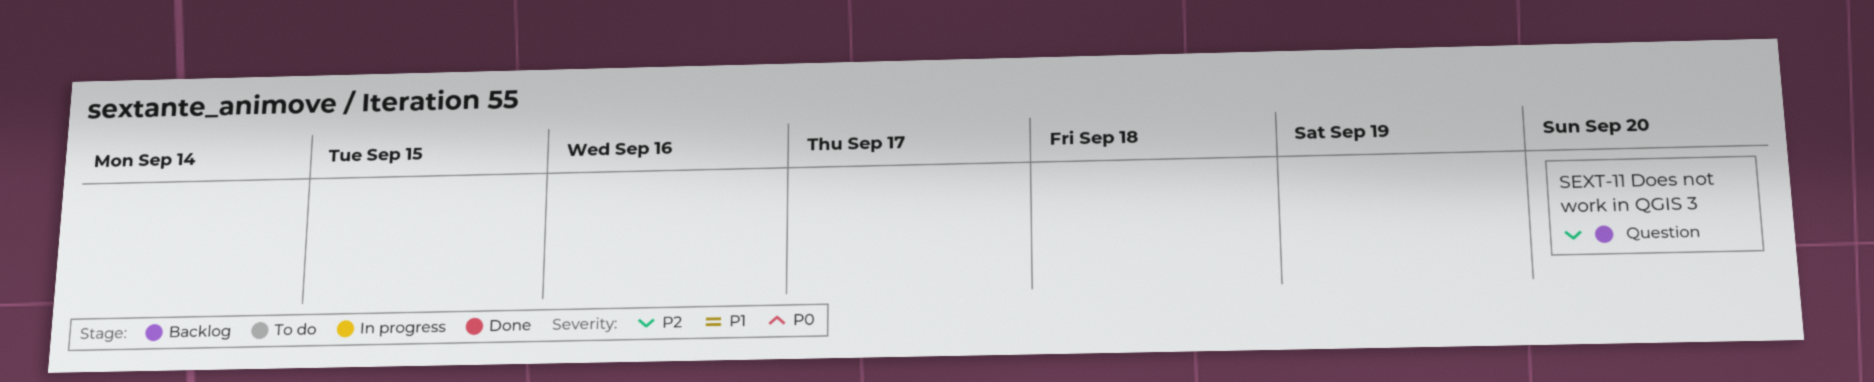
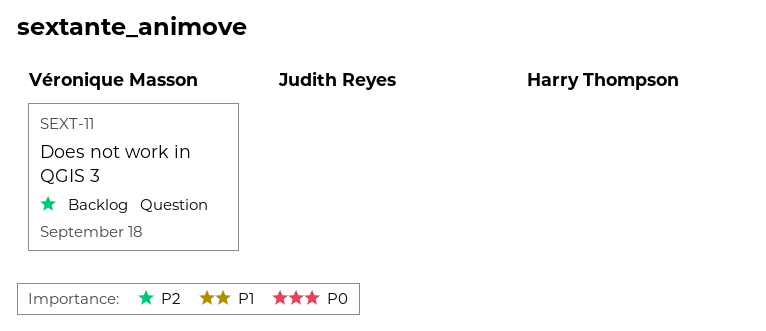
SEXT-11, due: Sep 20 -> Sep 18

